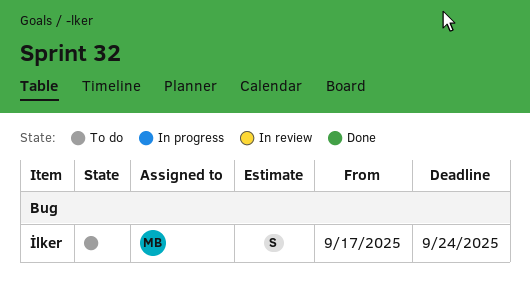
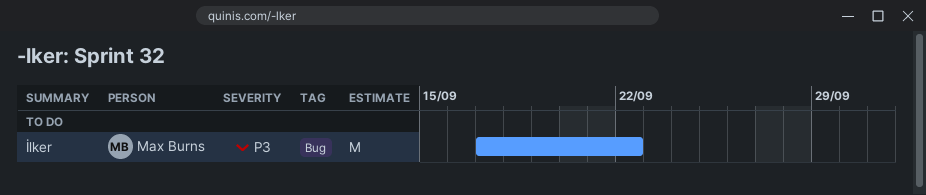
İlker, estimate: S -> M
İlker, due: Sep 24 -> Sep 22

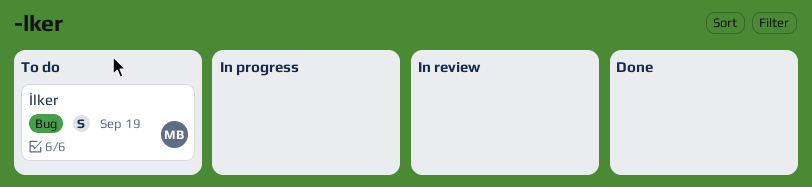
İlker, estimate: M -> S
İlker, due: Sep 22 -> Sep 19

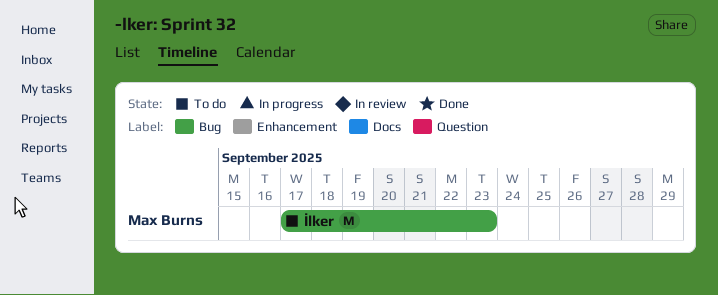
İlker, estimate: S -> M
İlker, due: Sep 19 -> Sep 23

